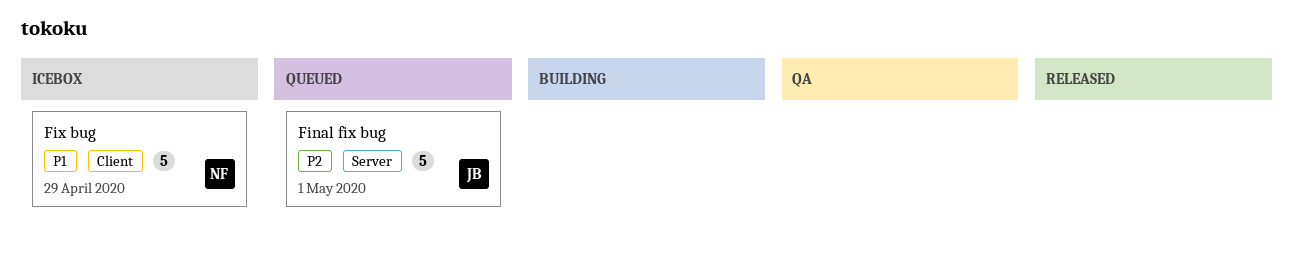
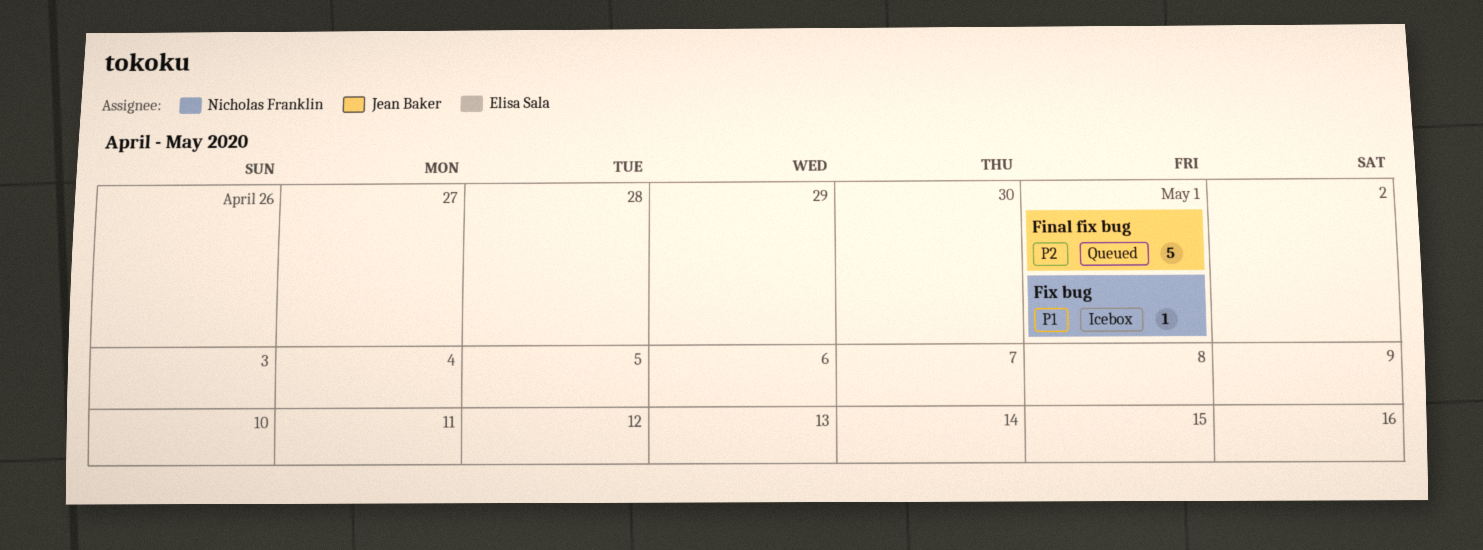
Fix bug, estimate: 5 -> 1
Fix bug, due: Apr 29 -> May 1

